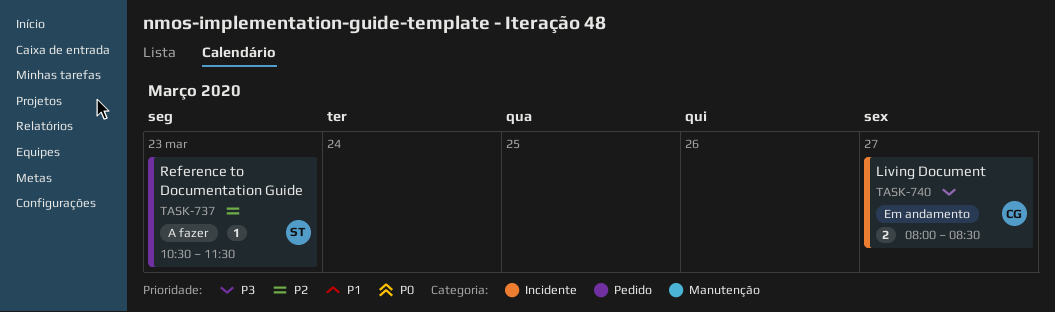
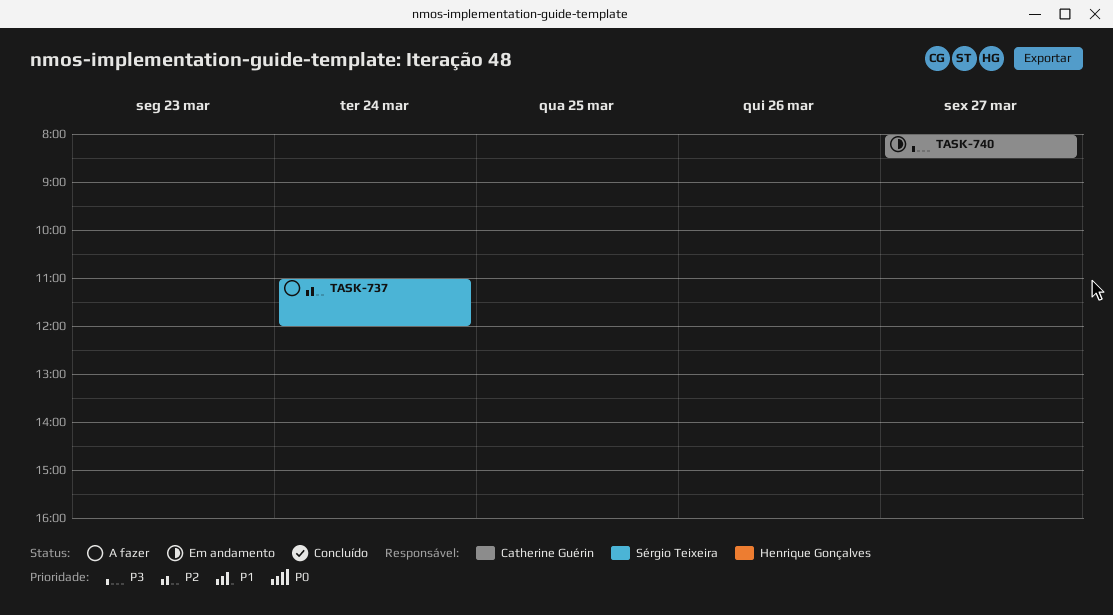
TASK-737, day: Mar 23 -> Mar 24
TASK-737, begins: 10:30 -> 11:00
TASK-737, ends: 11:30 -> 12:00

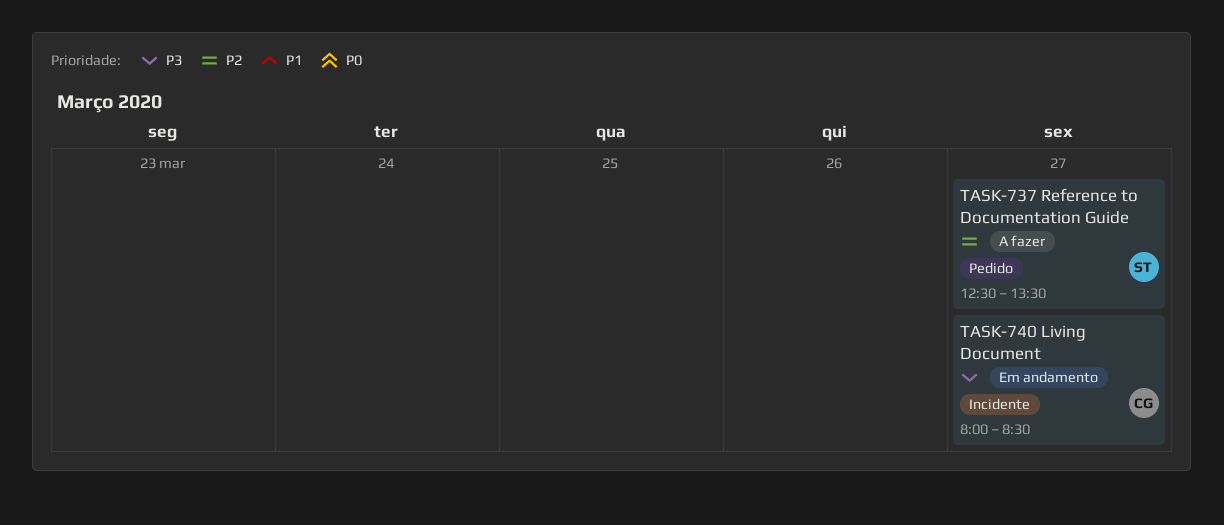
TASK-737, day: Mar 24 -> Mar 27
TASK-737, begins: 11:00 -> 12:30
TASK-737, ends: 12:00 -> 13:30

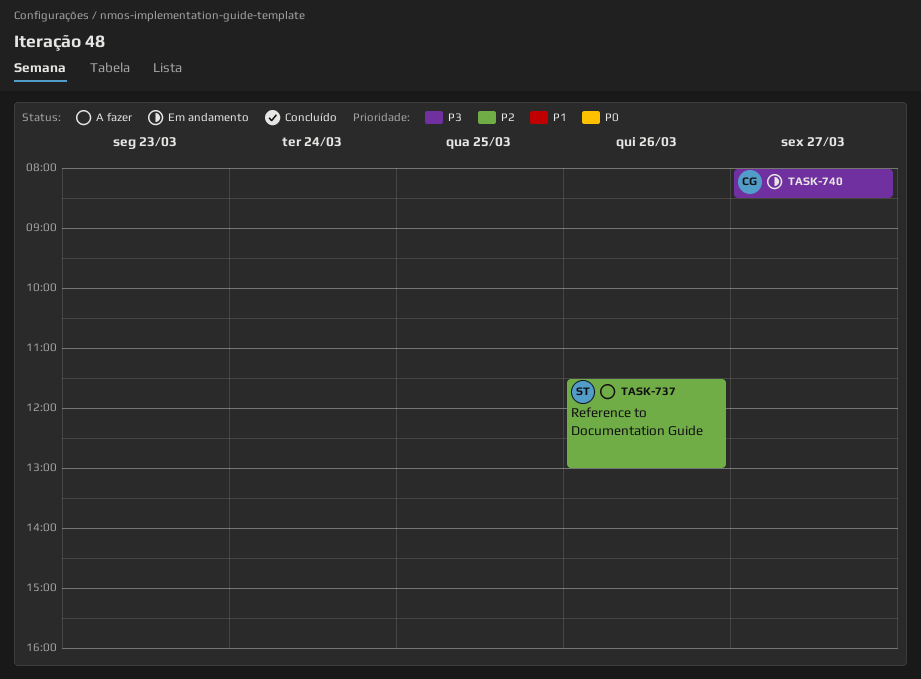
TASK-737, day: Mar 27 -> Mar 26
TASK-737, begins: 12:30 -> 11:30
TASK-737, ends: 13:30 -> 13:00

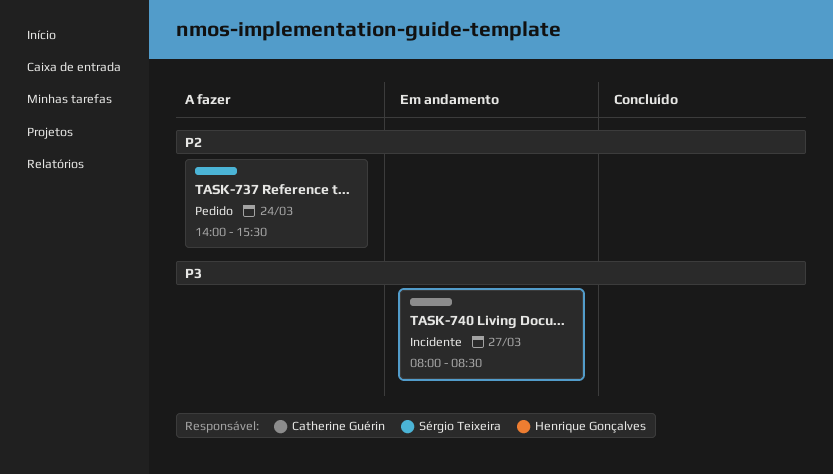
TASK-737, day: Mar 26 -> Mar 24
TASK-737, begins: 11:30 -> 14:00
TASK-737, ends: 13:00 -> 15:30

